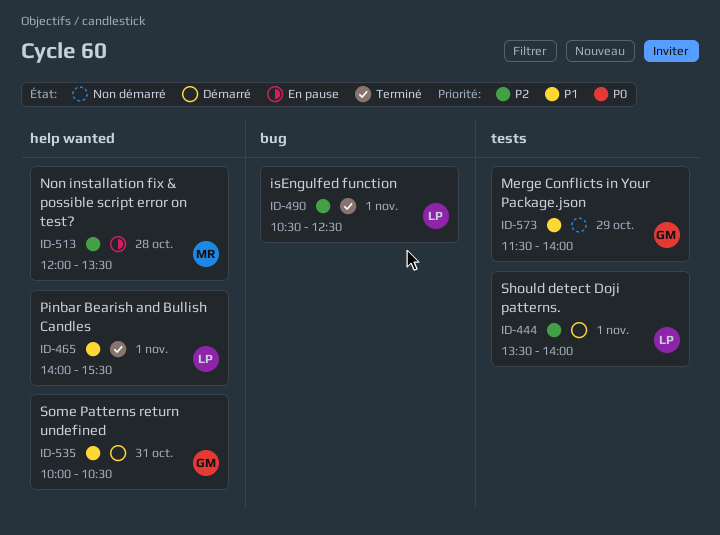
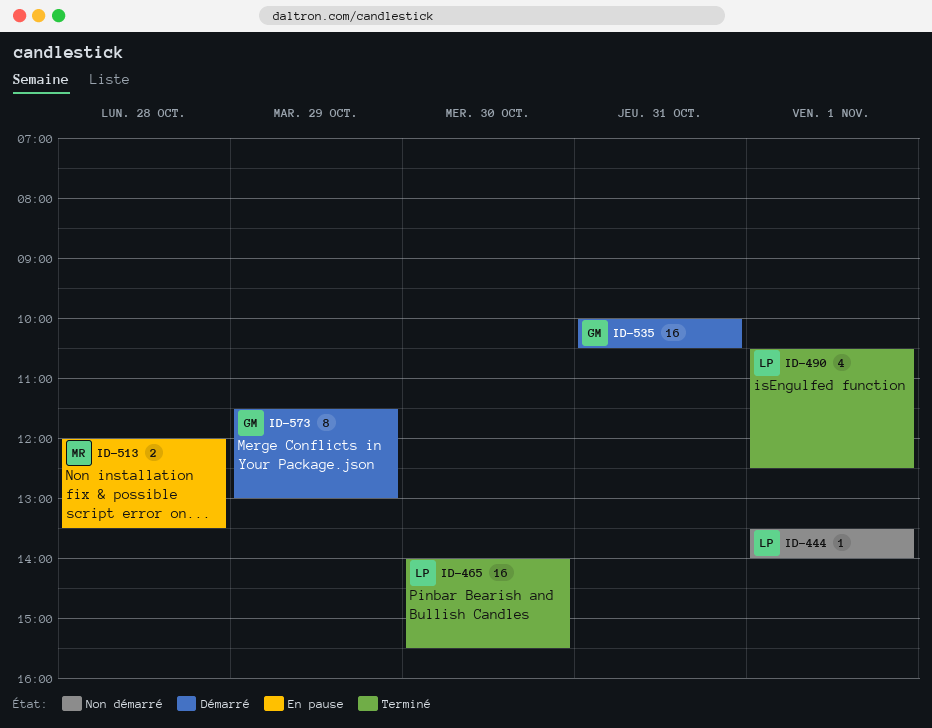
ID-444, status: Démarré -> Non démarré
ID-465, day: Nov 1 -> Oct 30
ID-573, status: Non démarré -> Démarré
ID-573, ends: 14:00 -> 13:00

